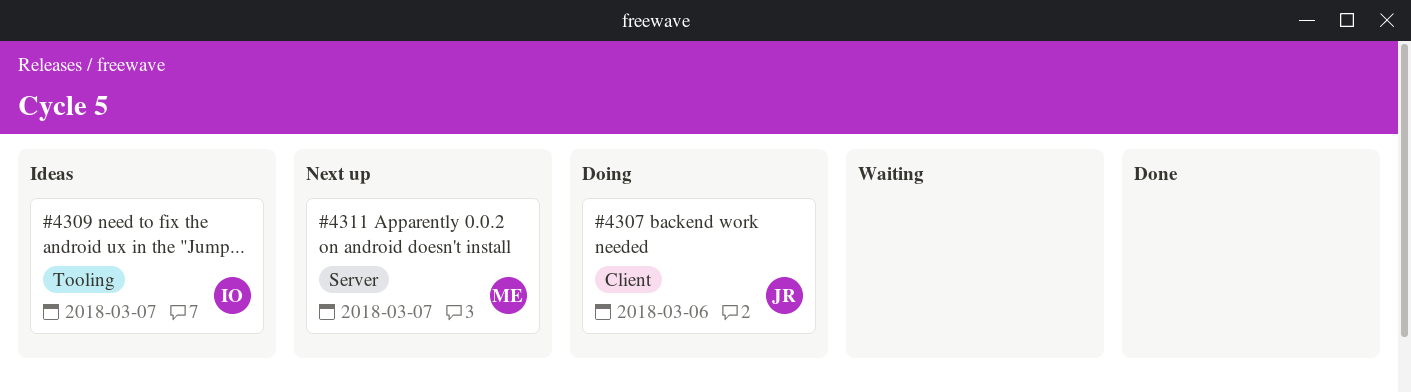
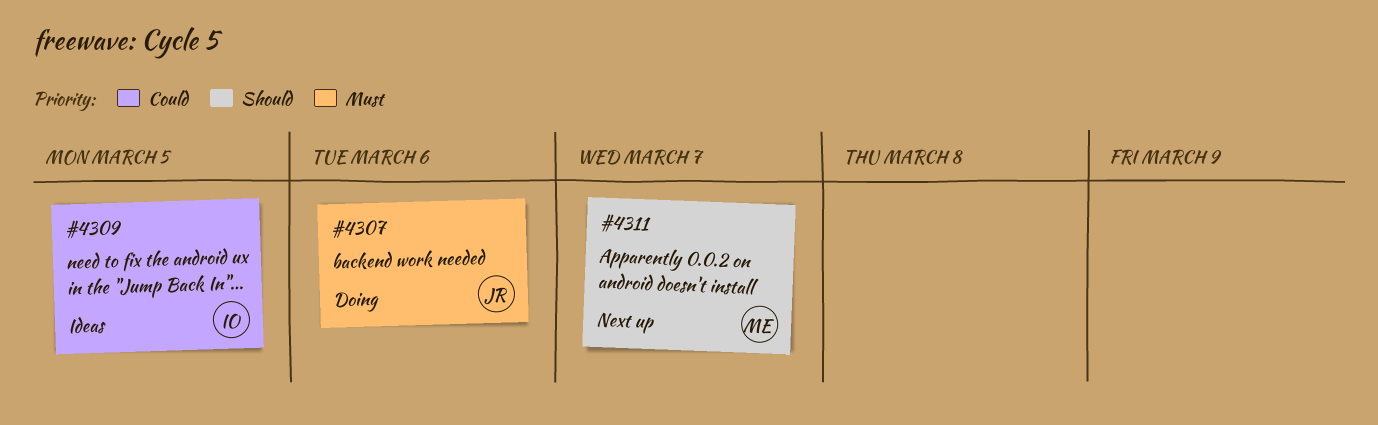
#4309, due: Mar 7 -> Mar 5

